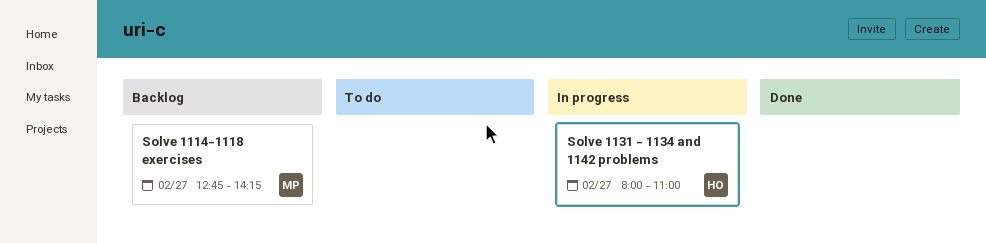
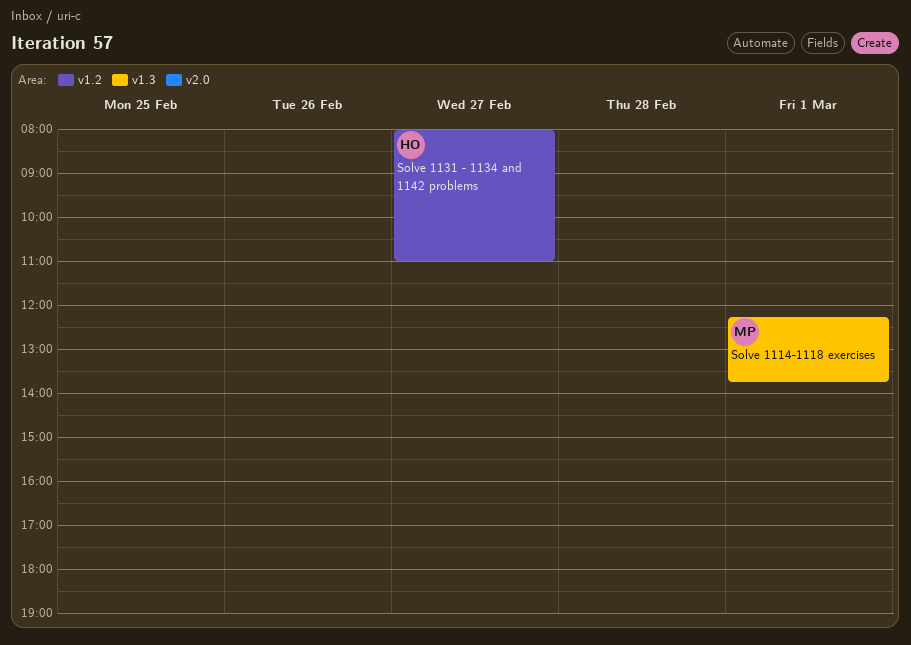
Solve 1114-1118 exercises, day: Feb 27 -> Mar 1
Solve 1114-1118 exercises, begins: 12:45 -> 12:15
Solve 1114-1118 exercises, ends: 14:15 -> 13:45

